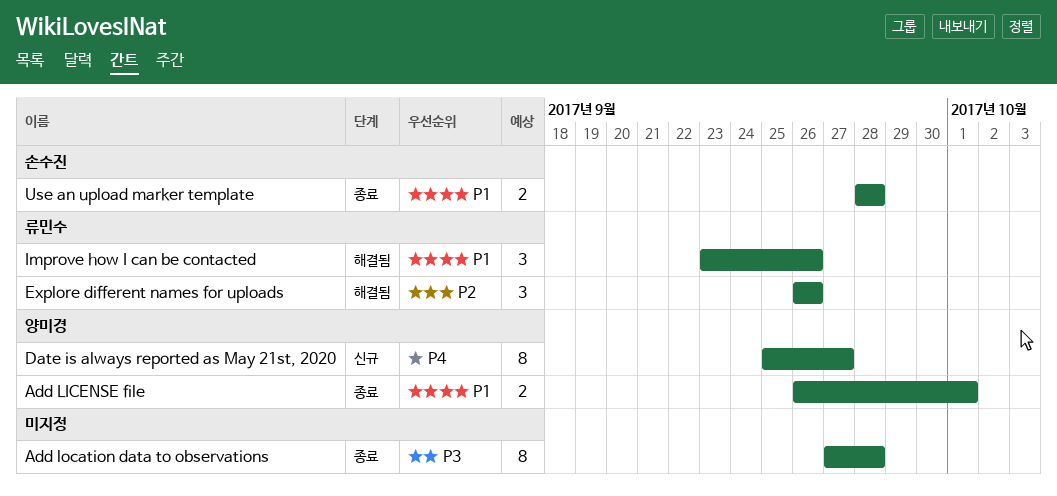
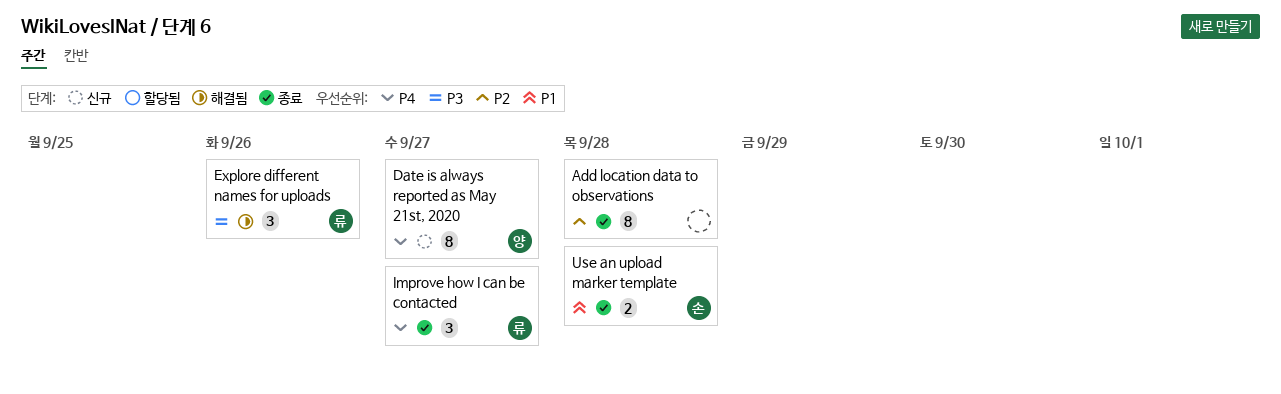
Add LICENSE file: present -> none
Add location data to observations, priority: P3 -> P2
Explore different names for uploads, priority: P2 -> P3
Improve how I can be contacted, status: 해결됨 -> 종료
Improve how I can be contacted, priority: P1 -> P4
Improve how I can be contacted, due: Sep 26 -> Sep 27

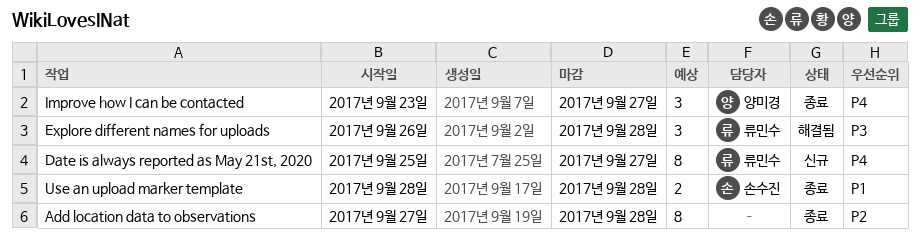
Date is always reported as May 21st, 2020, owner: 양미경 -> 류민수
Explore different names for uploads, due: Sep 26 -> Sep 28
Improve how I can be contacted, owner: 류민수 -> 양미경

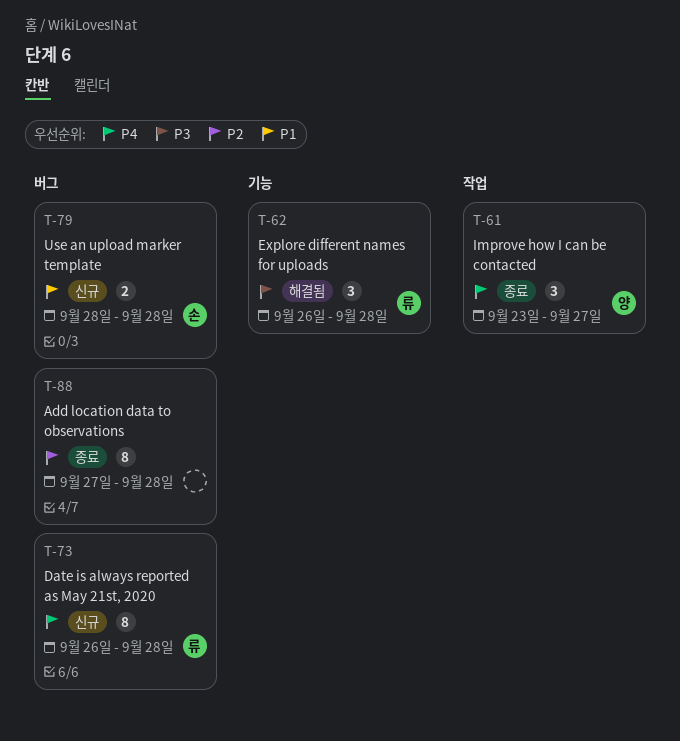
Date is always reported as May 21st, 2020, start: Sep 25 -> Sep 26
Date is always reported as May 21st, 2020, due: Sep 27 -> Sep 28
Use an upload marker template, status: 종료 -> 신규

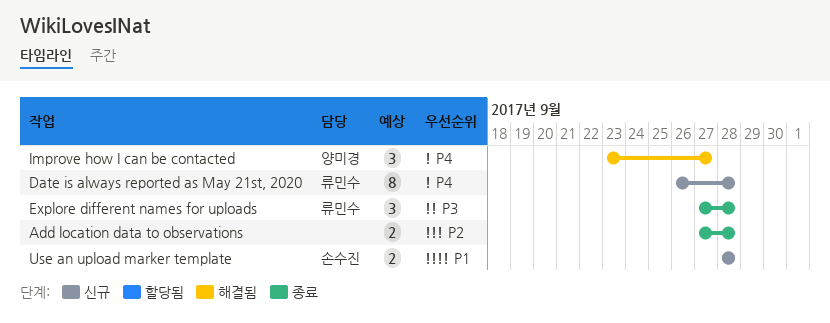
Add location data to observations, estimate: 8 -> 2
Explore different names for uploads, status: 해결됨 -> 종료
Explore different names for uploads, start: Sep 26 -> Sep 27
Improve how I can be contacted, status: 종료 -> 해결됨

